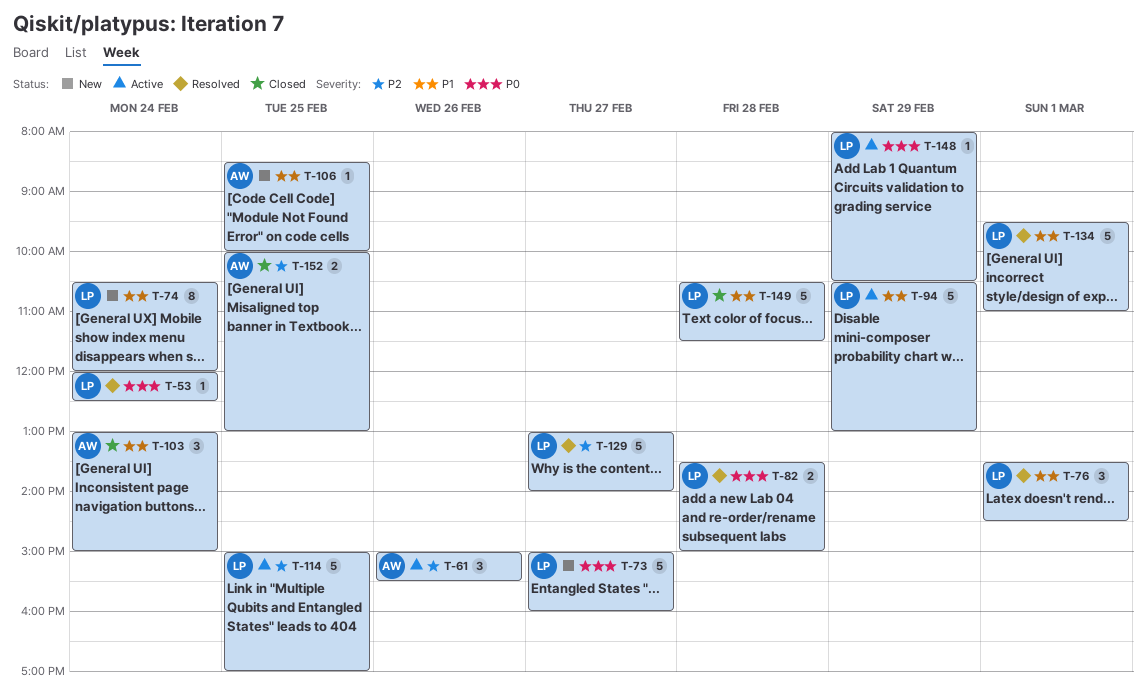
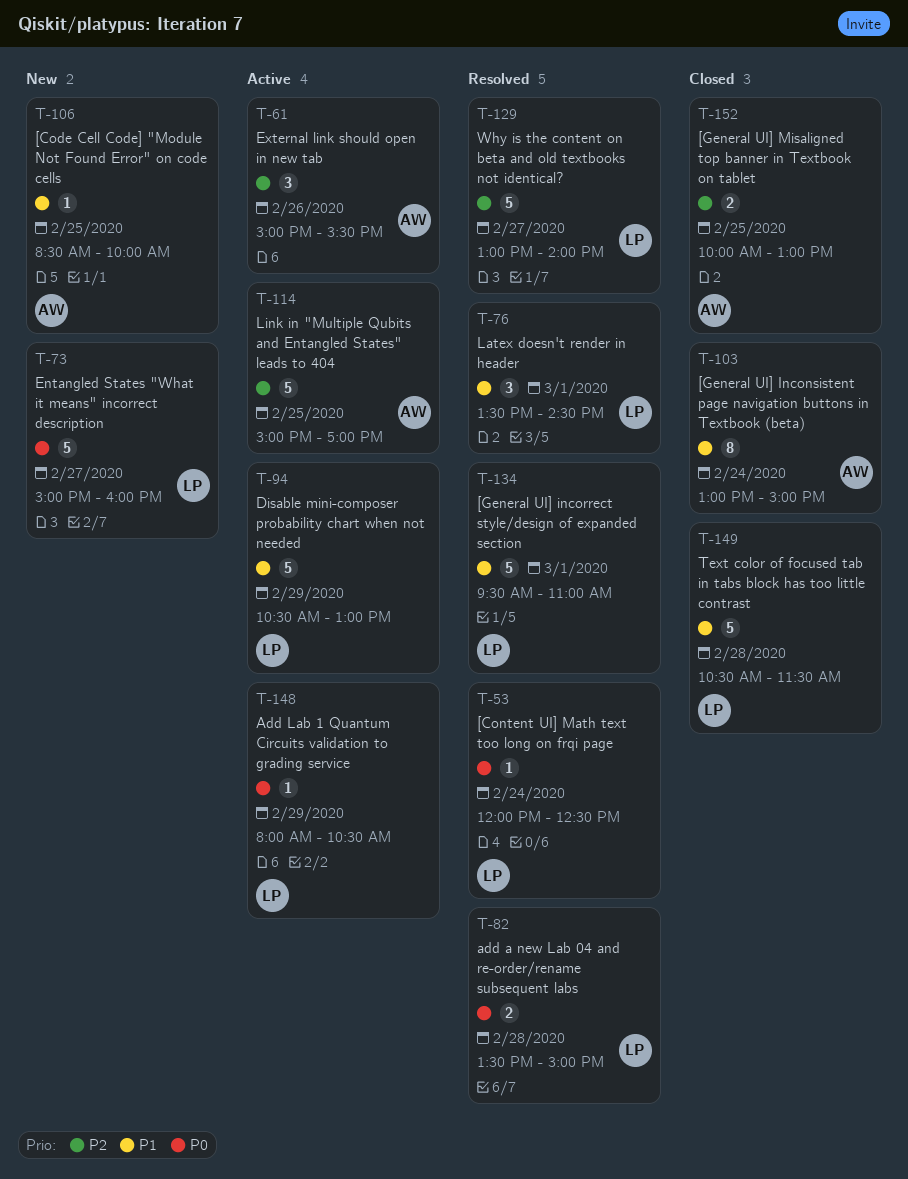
T-74: present -> none
T-103, estimate: 3 -> 8
T-114, owner: LP -> AW

